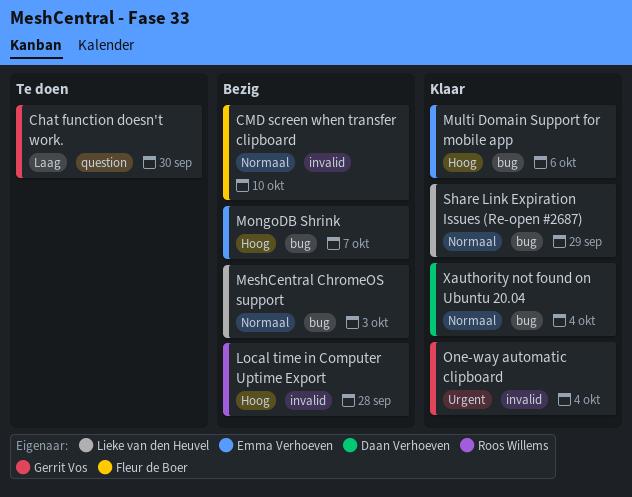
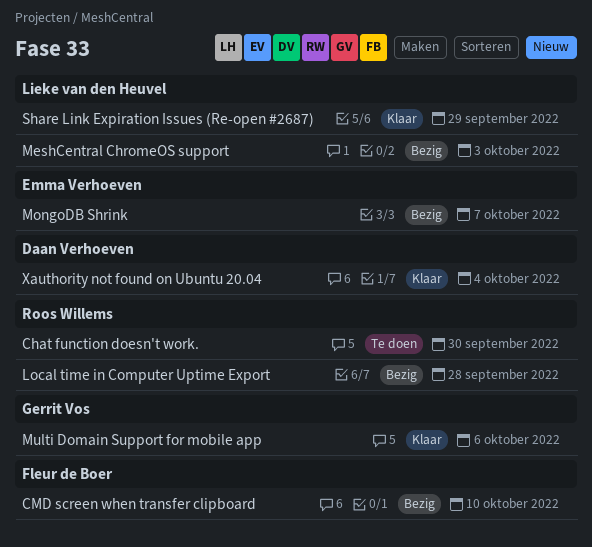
Chat function doesn't work., owner: Gerrit Vos -> Roos Willems
Multi Domain Support for mobile app, owner: Emma Verhoeven -> Gerrit Vos
One-way automatic clipboard: present -> none

